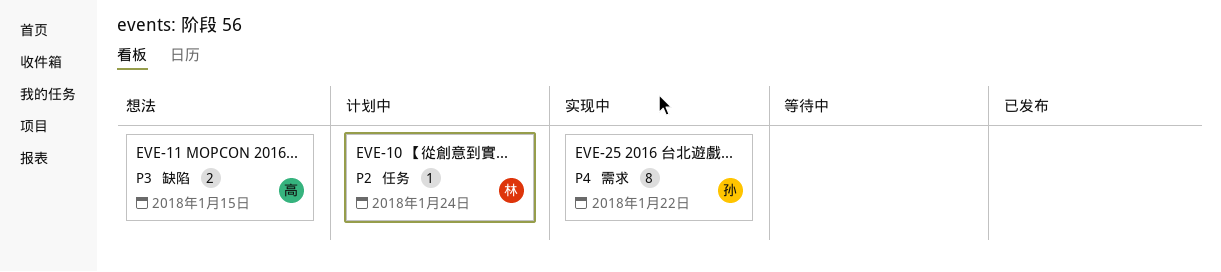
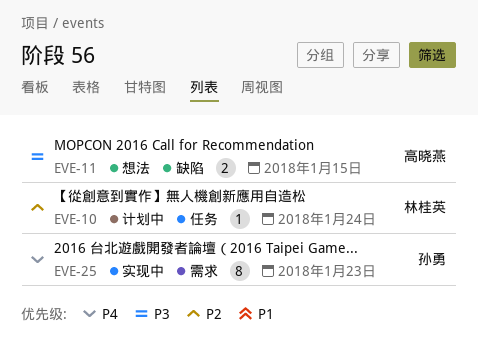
EVE-25, due: Jan 22 -> Jan 23

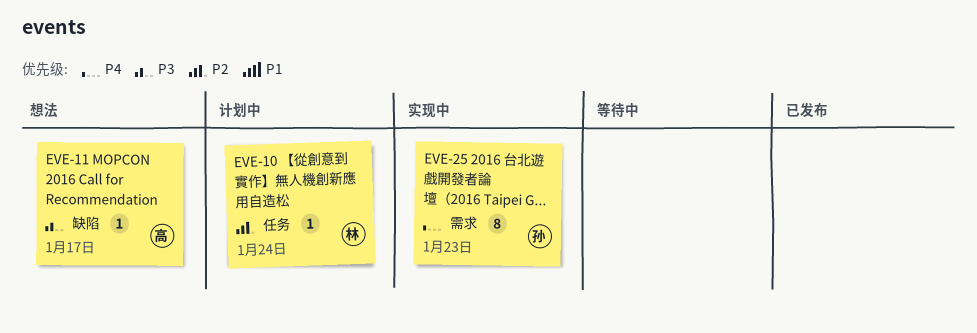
EVE-11, estimate: 2 -> 1
EVE-11, due: Jan 15 -> Jan 17

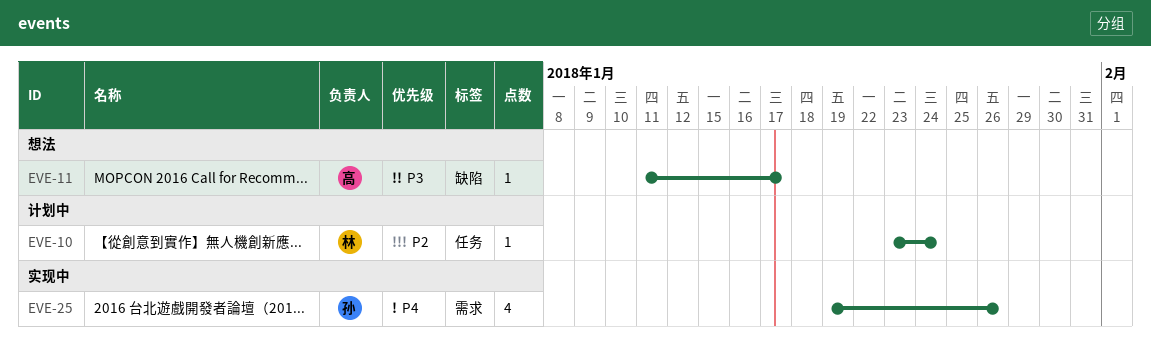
EVE-25, estimate: 8 -> 4
EVE-25, due: Jan 23 -> Jan 26

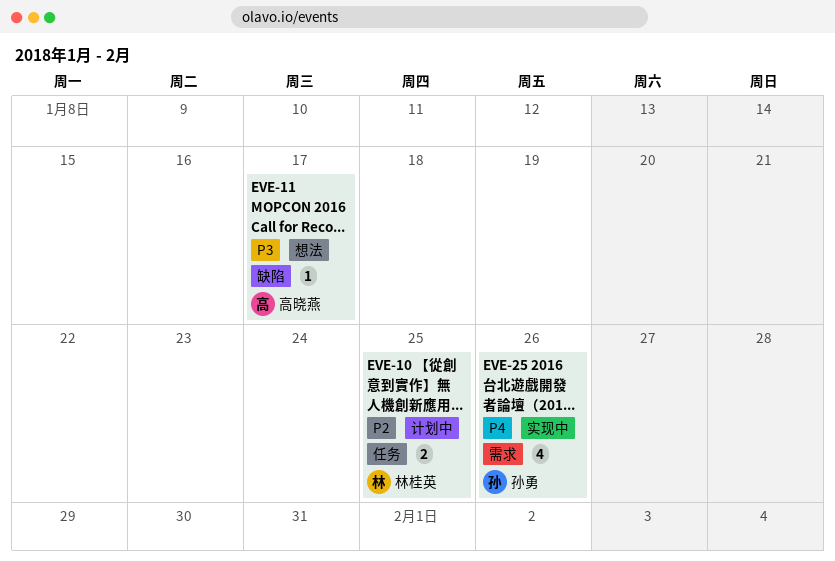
EVE-10, estimate: 1 -> 2
EVE-10, due: Jan 24 -> Jan 25

